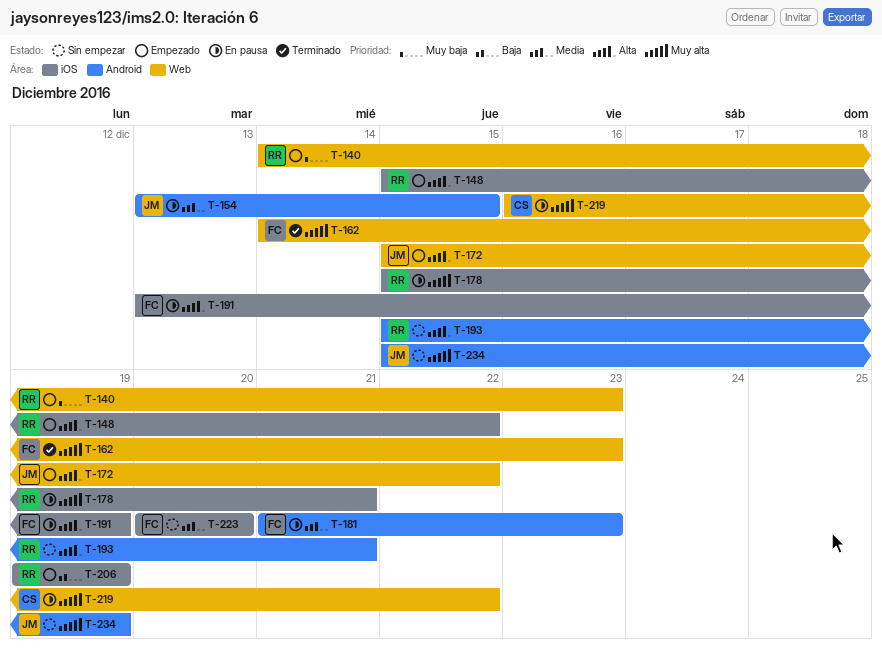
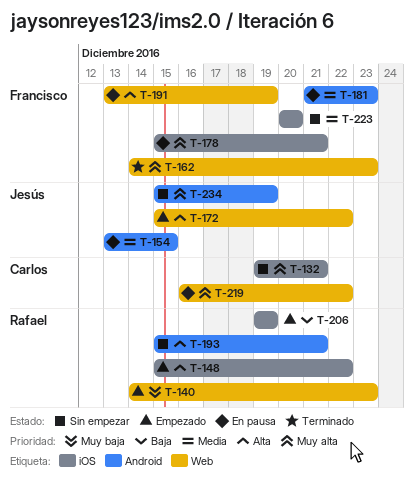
T-132: none -> present
T-178, owner: Rafael -> Francisco
T-191, label: iOS -> Web

